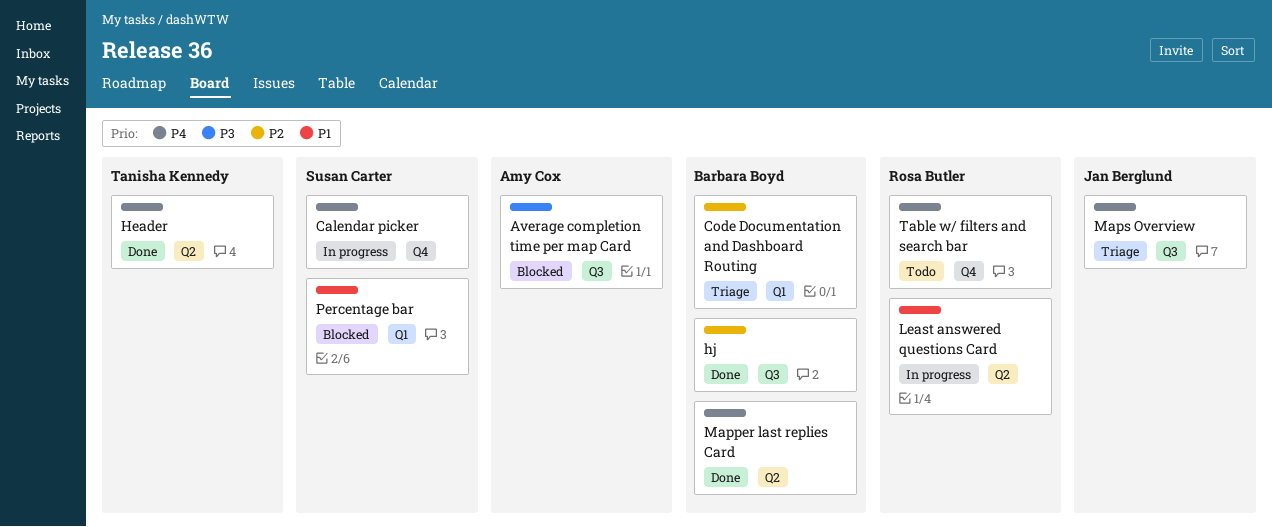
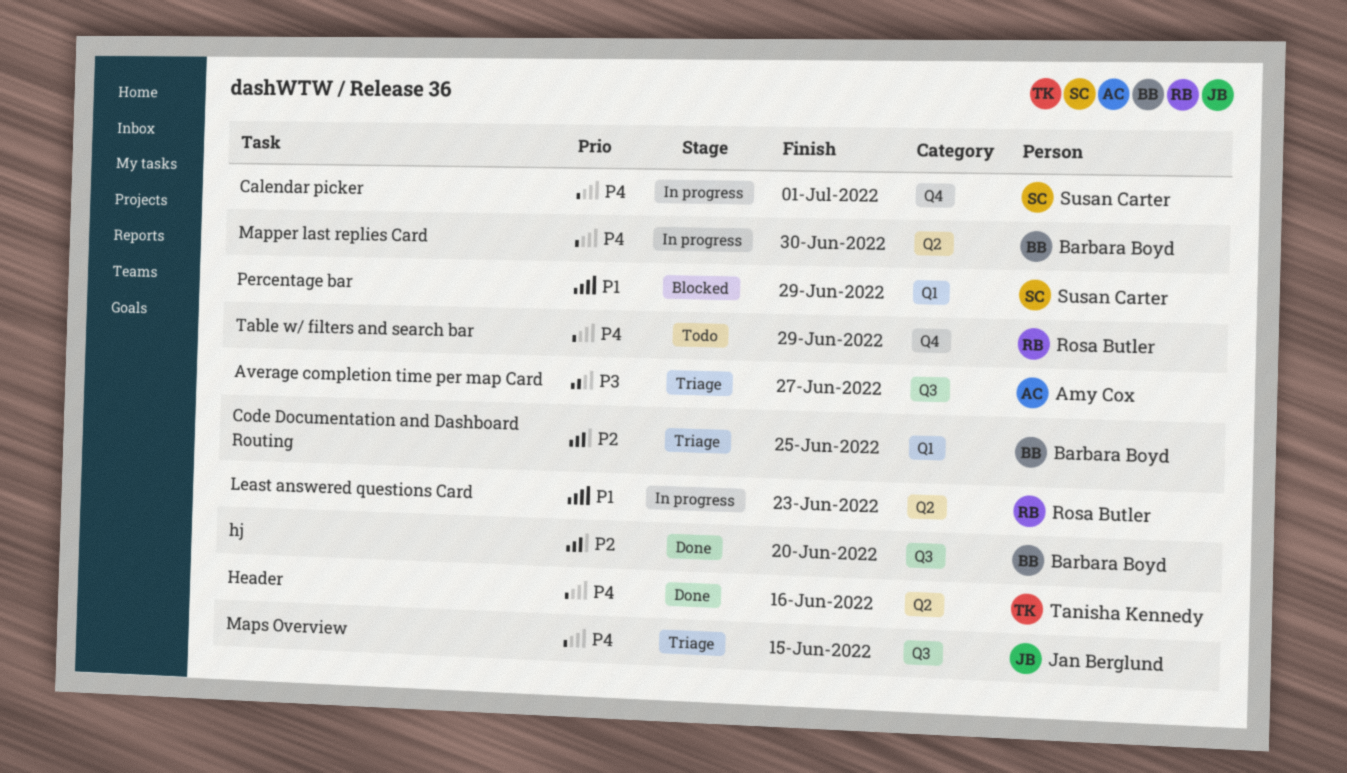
Average completion time per map Card, status: Blocked -> Triage
Mapper last replies Card, status: Done -> In progress

